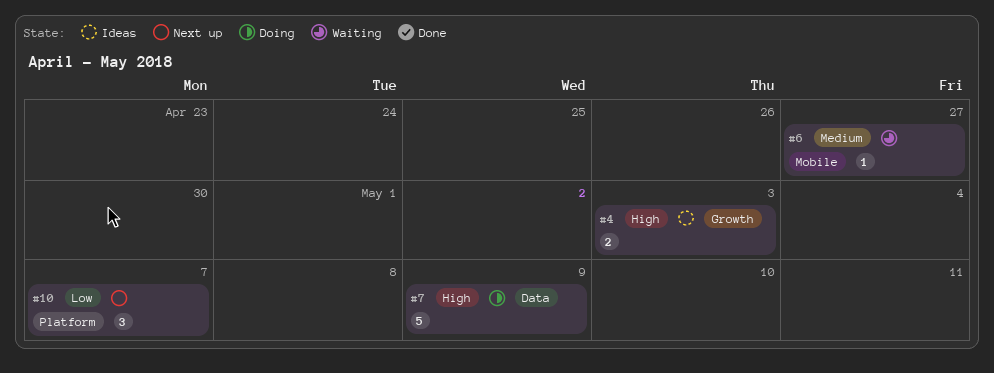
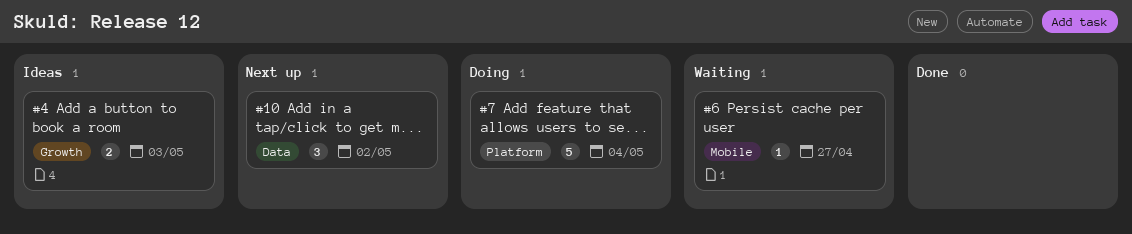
#7, label: Data -> Platform
#7, due: May 9 -> May 4
#10, label: Platform -> Data
#10, due: May 7 -> May 2

